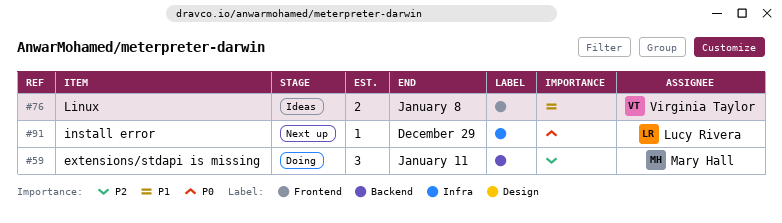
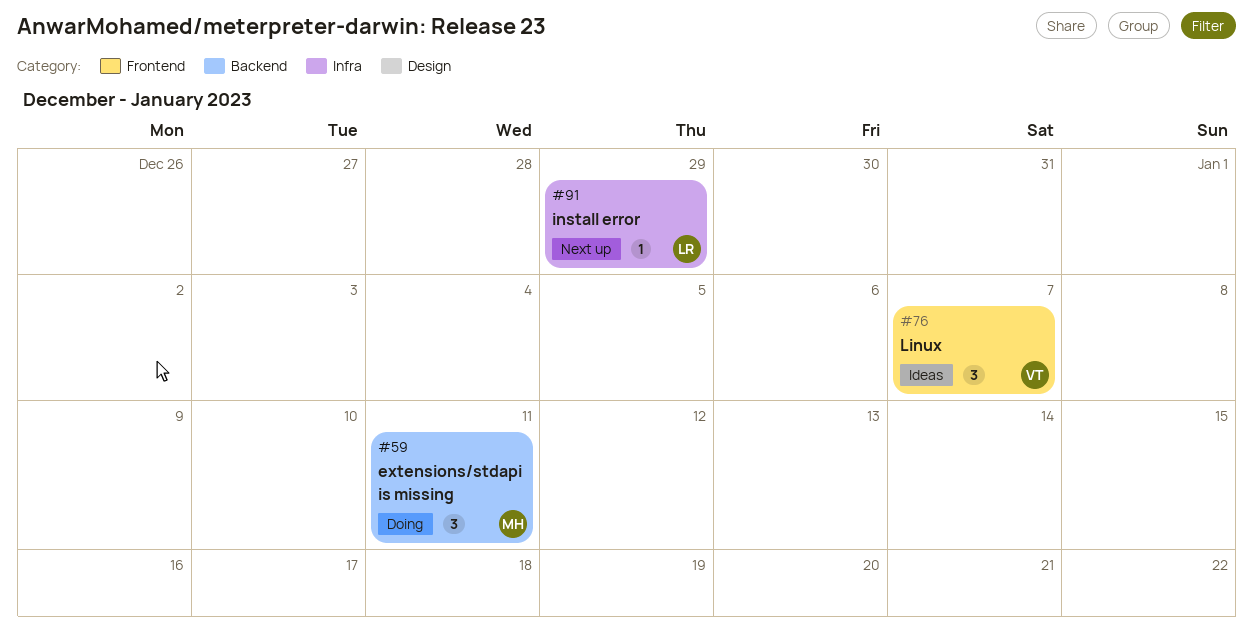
#76, estimate: 2 -> 3
#76, due: Jan 8 -> Jan 7

